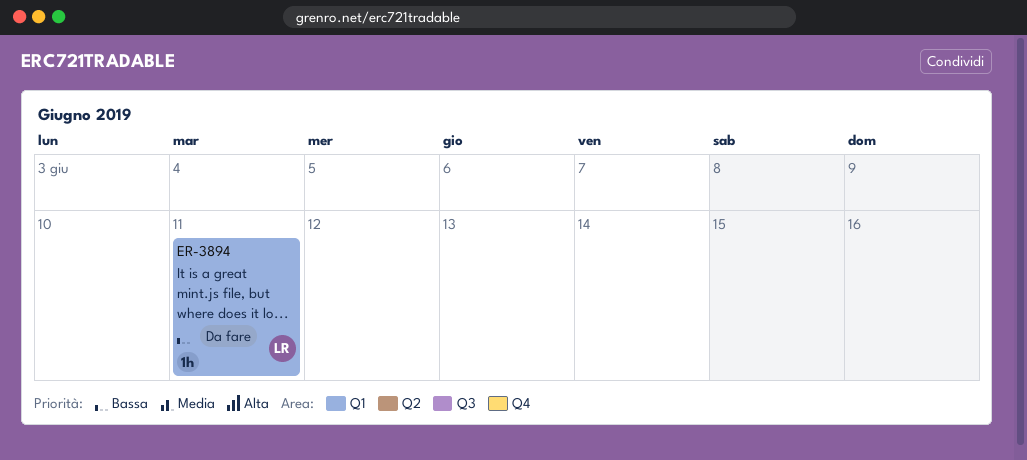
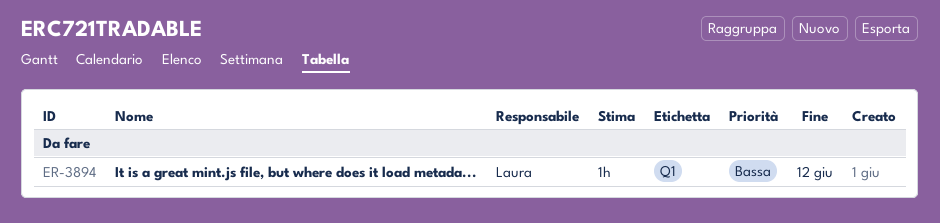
ER-3894, due: Jun 11 -> Jun 12

